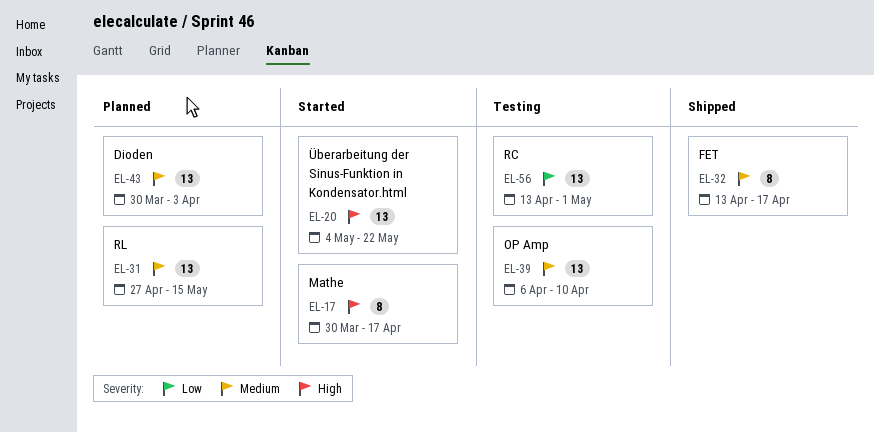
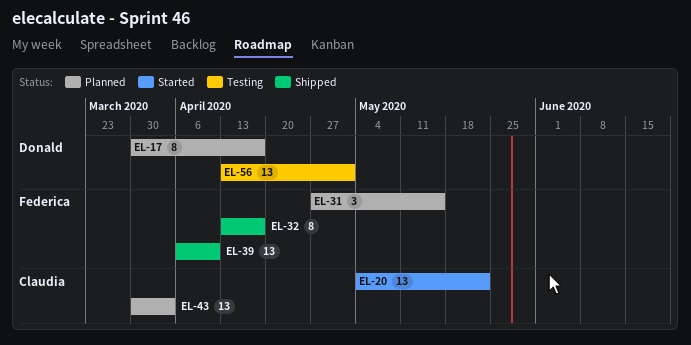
EL-17, status: Started -> Planned
EL-31, estimate: 13 -> 3
EL-39, status: Testing -> Shipped

